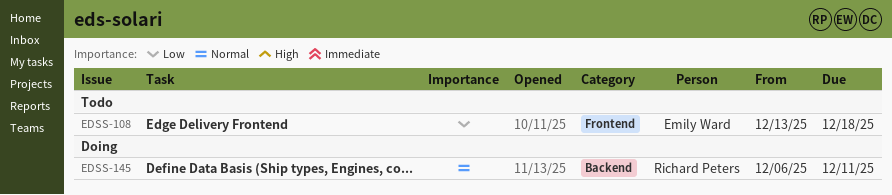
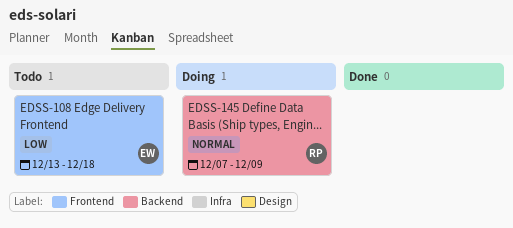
EDSS-145, start: Dec 6 -> Dec 7
EDSS-145, due: Dec 11 -> Dec 9

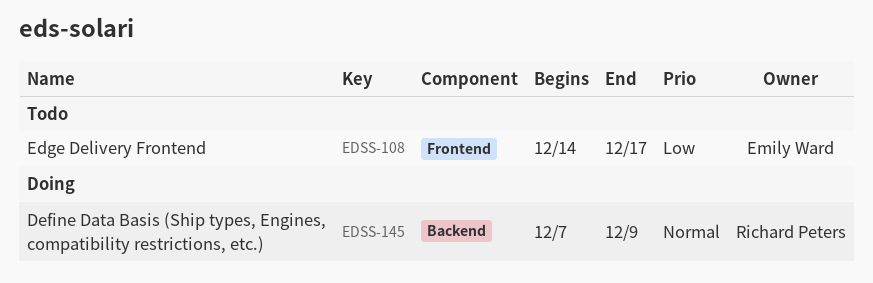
EDSS-108, start: Dec 13 -> Dec 14
EDSS-108, due: Dec 18 -> Dec 17

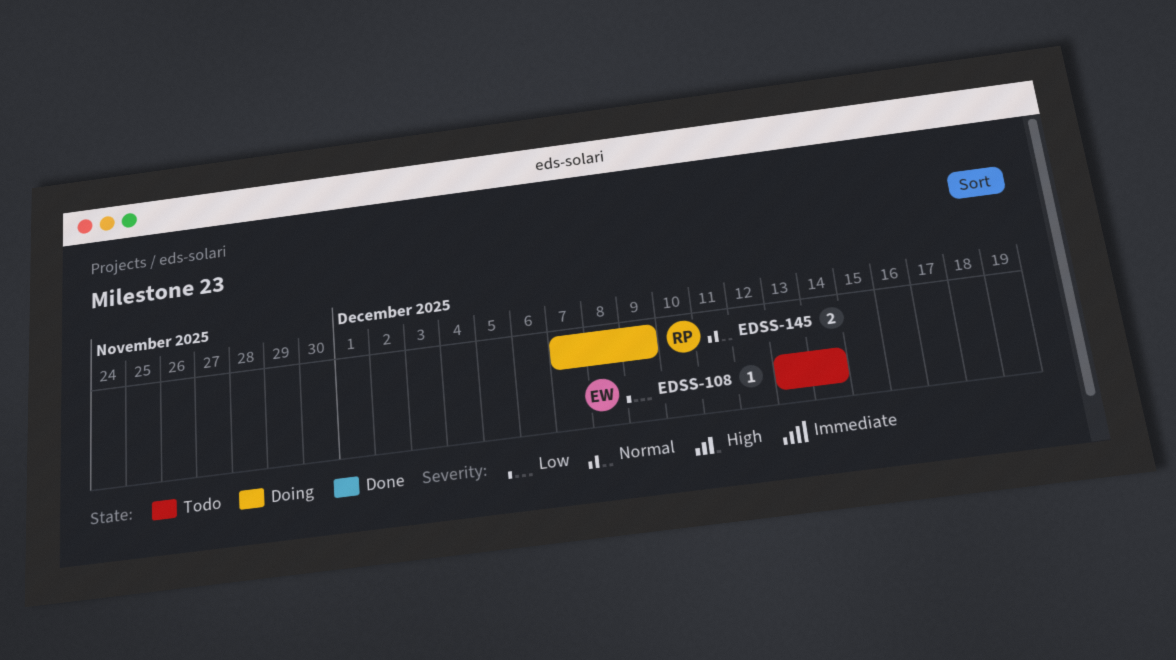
EDSS-108, start: Dec 14 -> Dec 13
EDSS-108, due: Dec 17 -> Dec 14

